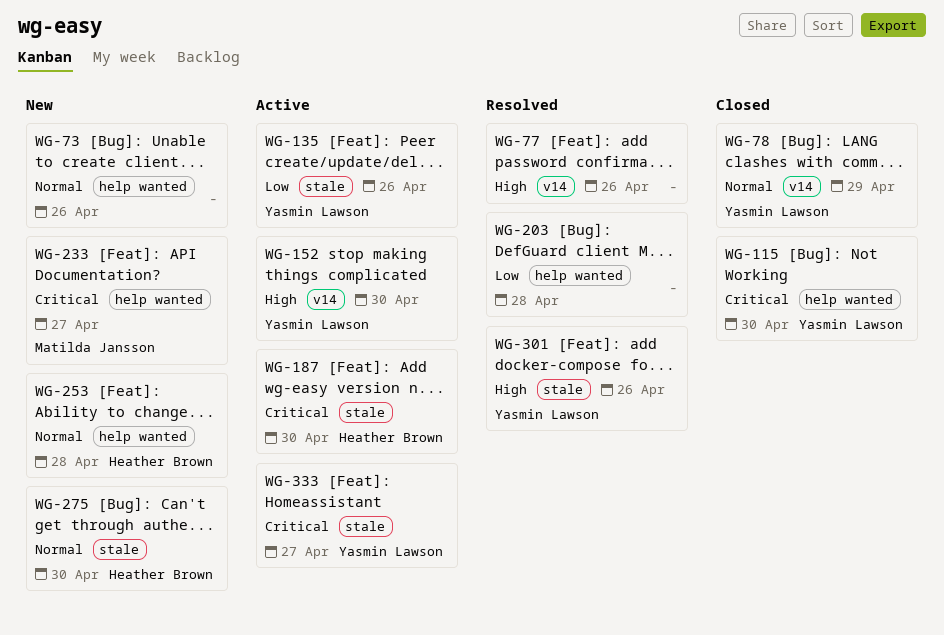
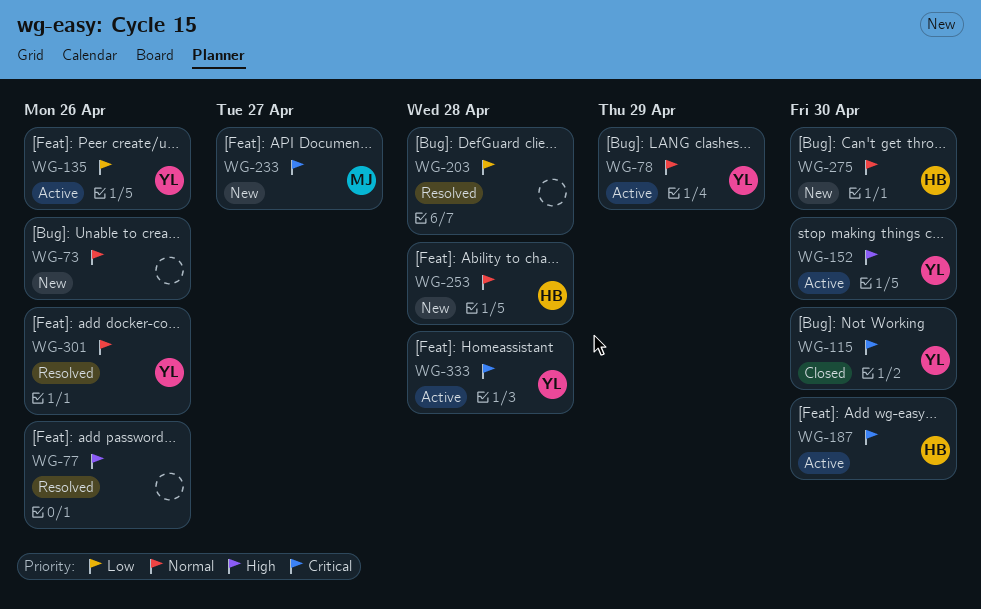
WG-78, status: Closed -> Active
WG-301, priority: High -> Normal
WG-333, due: Apr 27 -> Apr 28

